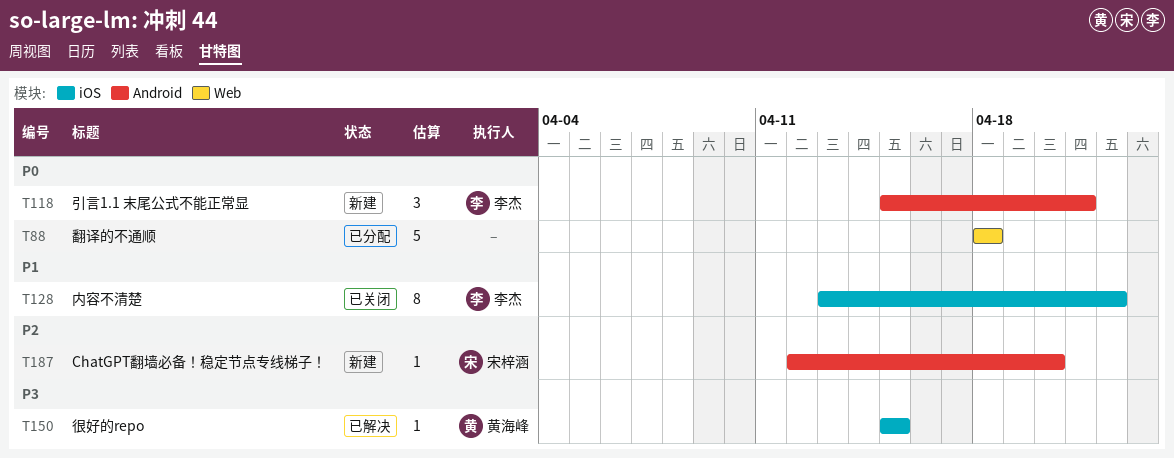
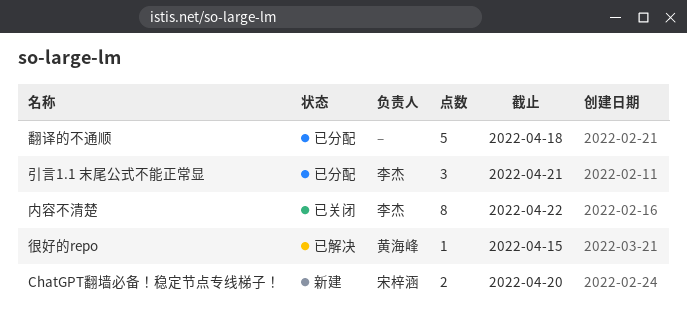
ChatGPT翻墙必备！稳定节点专线梯子！, estimate: 1 -> 2
引言1.1 末尾公式不能正常显, status: 新建 -> 已分配

